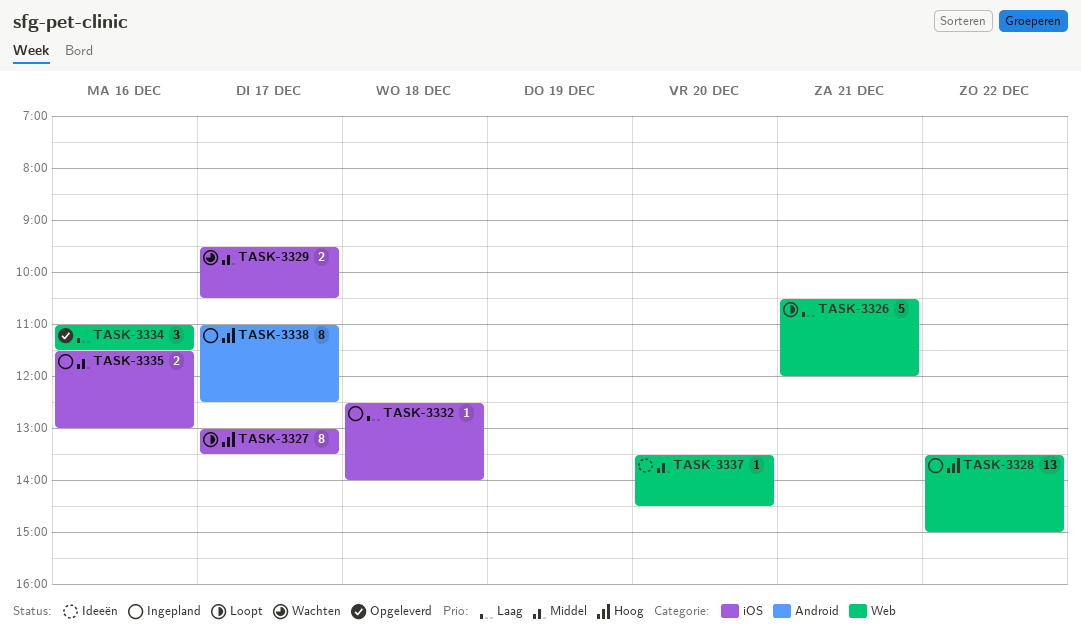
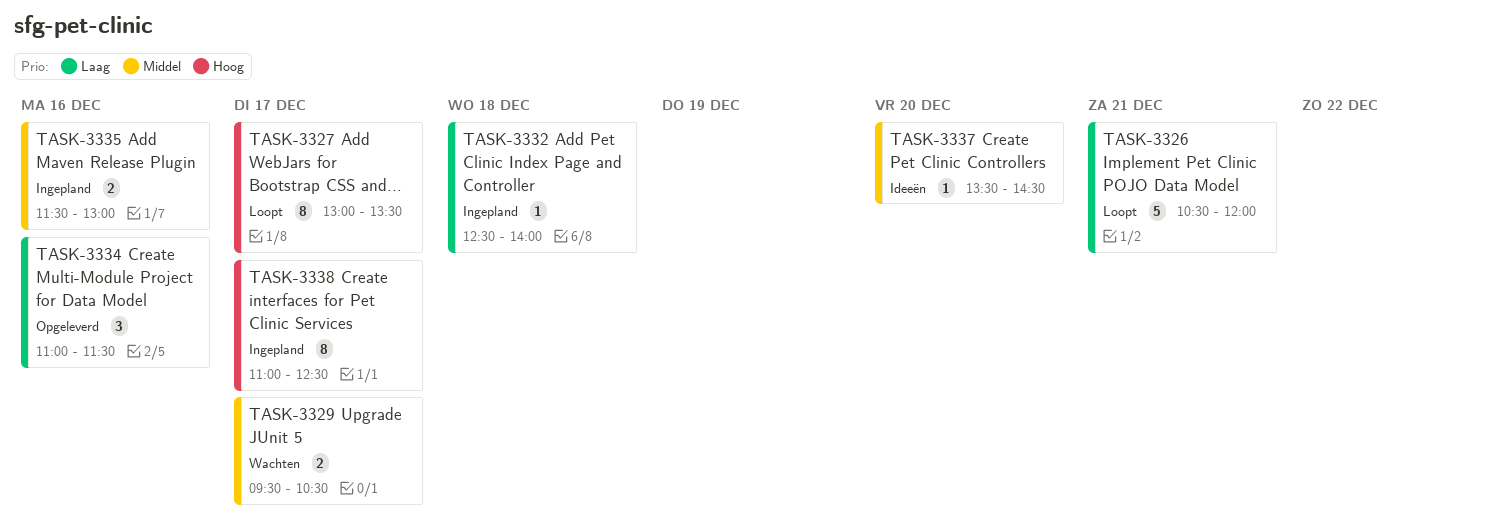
TASK-3328: present -> none

